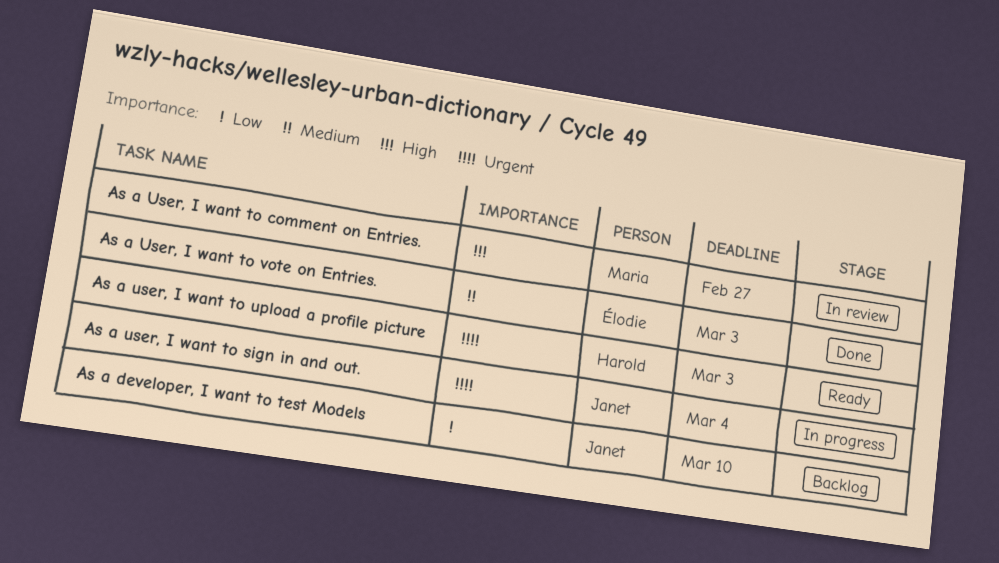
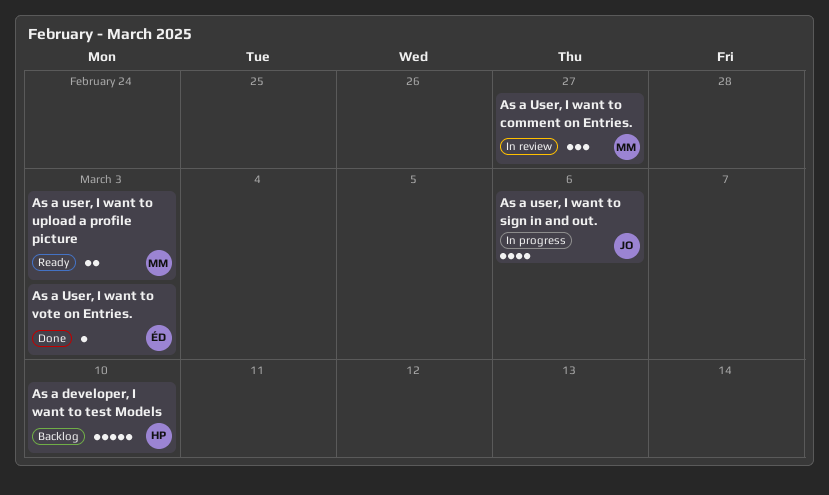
As a developer, I want to test Models, owner: Janet -> Harold
As a user, I want to sign in and out., due: Mar 4 -> Mar 6
As a user, I want to upload a profile picture, owner: Harold -> Maria

